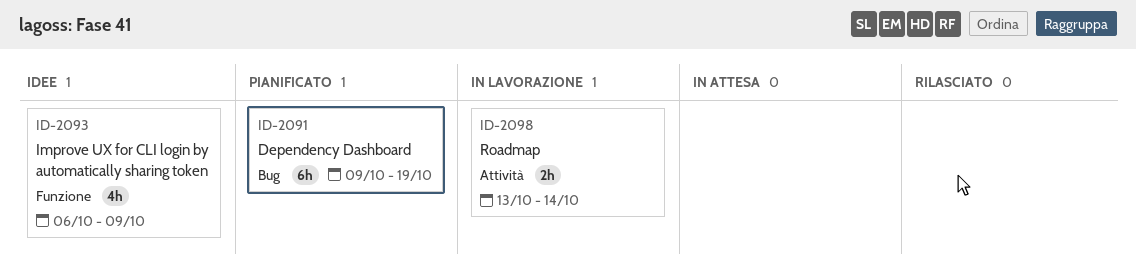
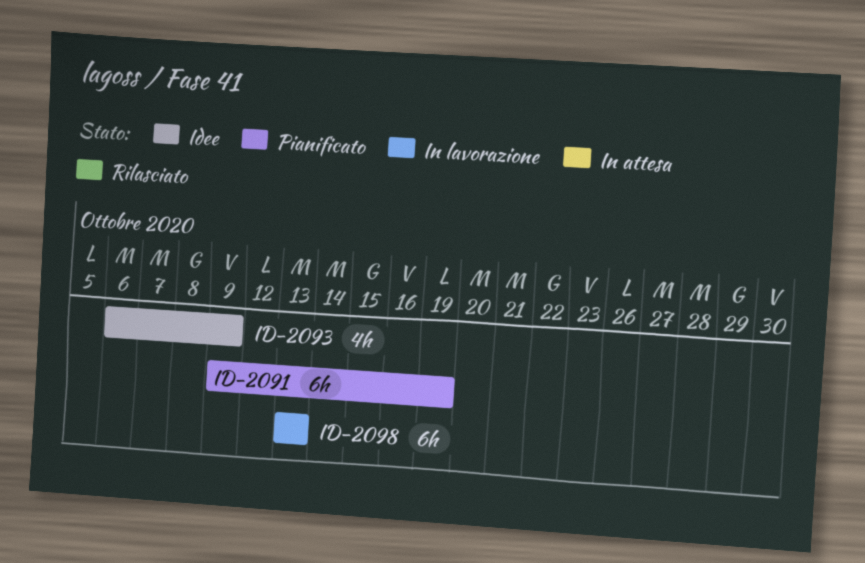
ID-2098, estimate: 2h -> 6h
ID-2098, due: Oct 14 -> Oct 13

